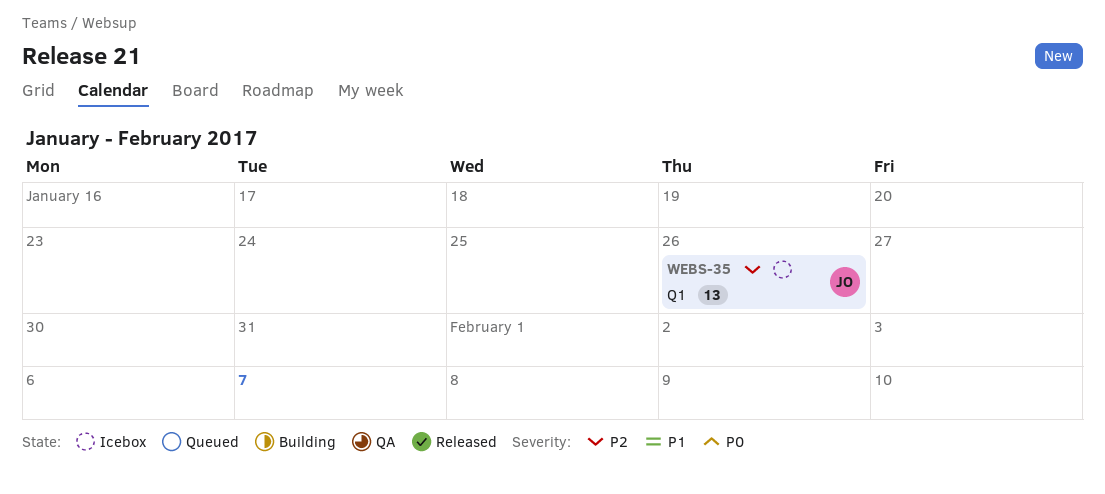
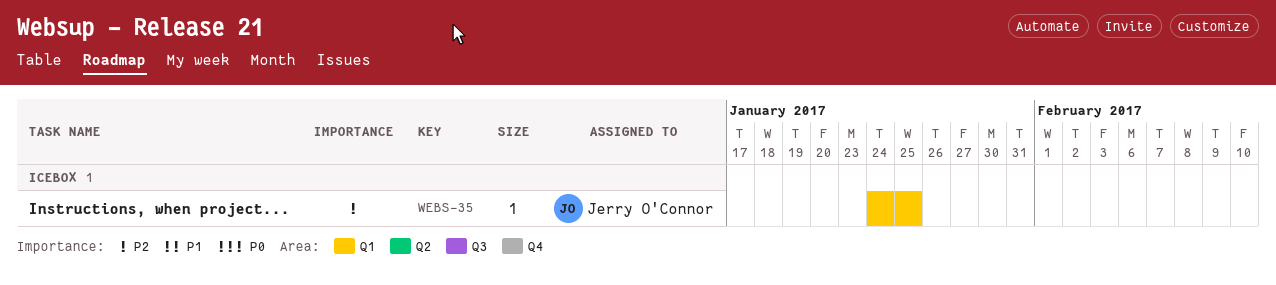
WEBS-35, estimate: 13 -> 1
WEBS-35, due: Jan 26 -> Jan 25

